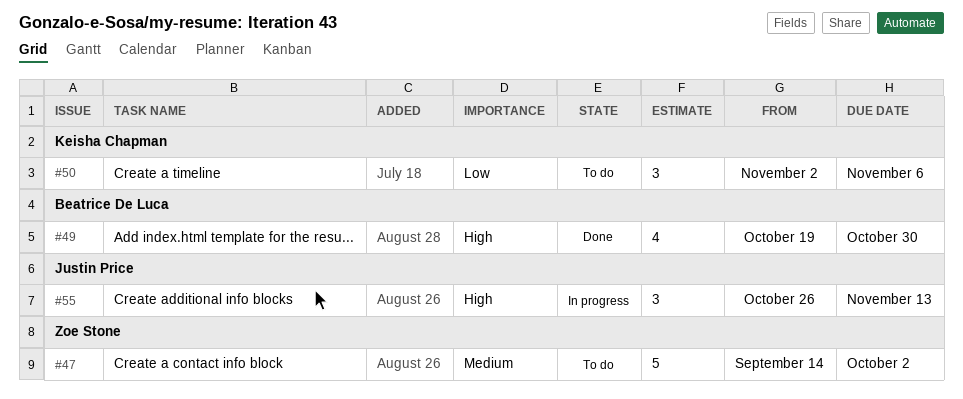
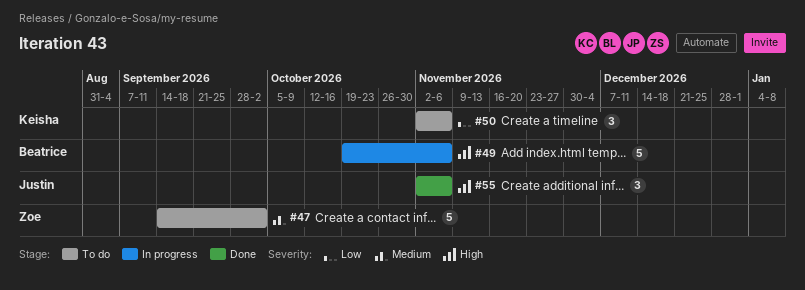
#49, status: Done -> In progress
#49, estimate: 4 -> 5
#49, due: Oct 30 -> Nov 6
#55, status: In progress -> Done
#55, start: Oct 26 -> Nov 2
#55, due: Nov 13 -> Nov 6

